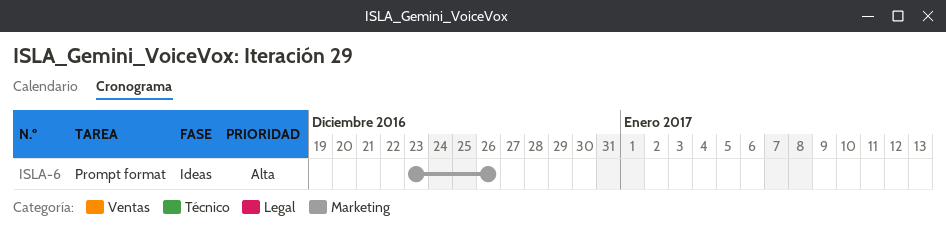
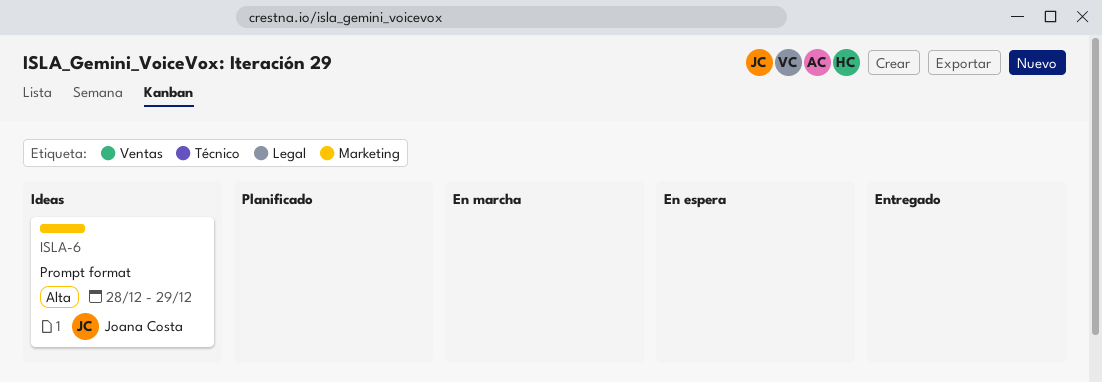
ISLA-6, start: Dec 23 -> Dec 28
ISLA-6, due: Dec 26 -> Dec 29

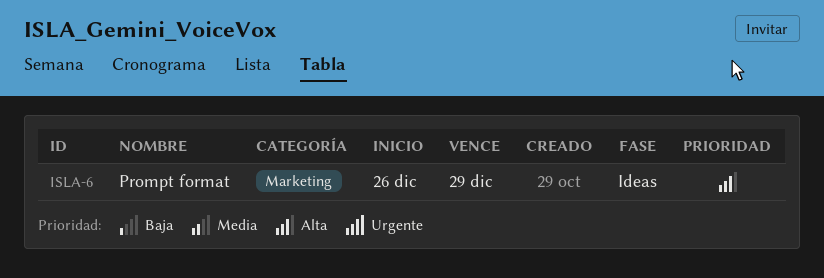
ISLA-6, start: Dec 28 -> Dec 26

